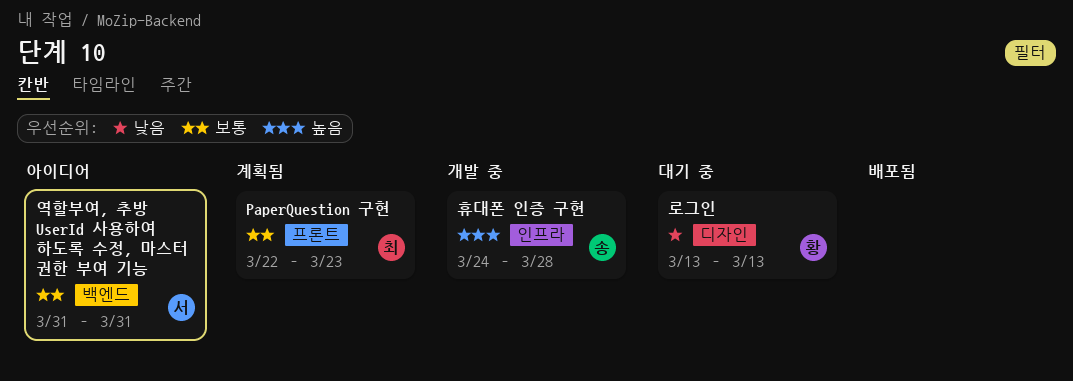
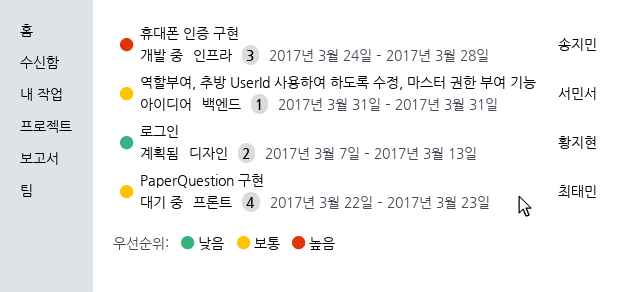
PaperQuestion 구현, status: 계획됨 -> 대기 중
로그인, status: 대기 중 -> 계획됨
로그인, start: Mar 13 -> Mar 7

